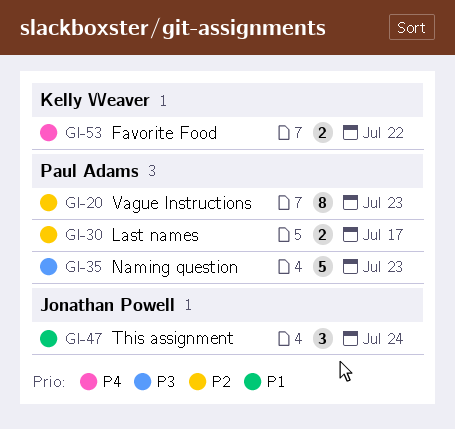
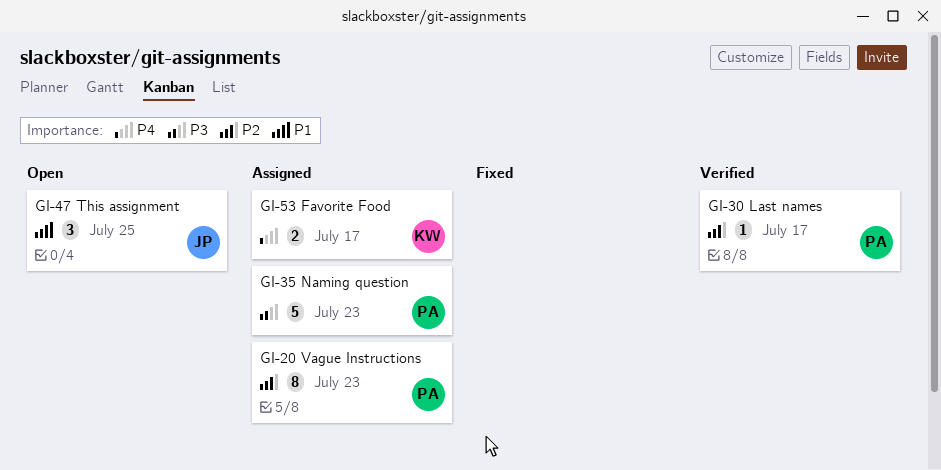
GI-30, estimate: 2 -> 1
GI-47, due: Jul 24 -> Jul 25
GI-53, due: Jul 22 -> Jul 17

